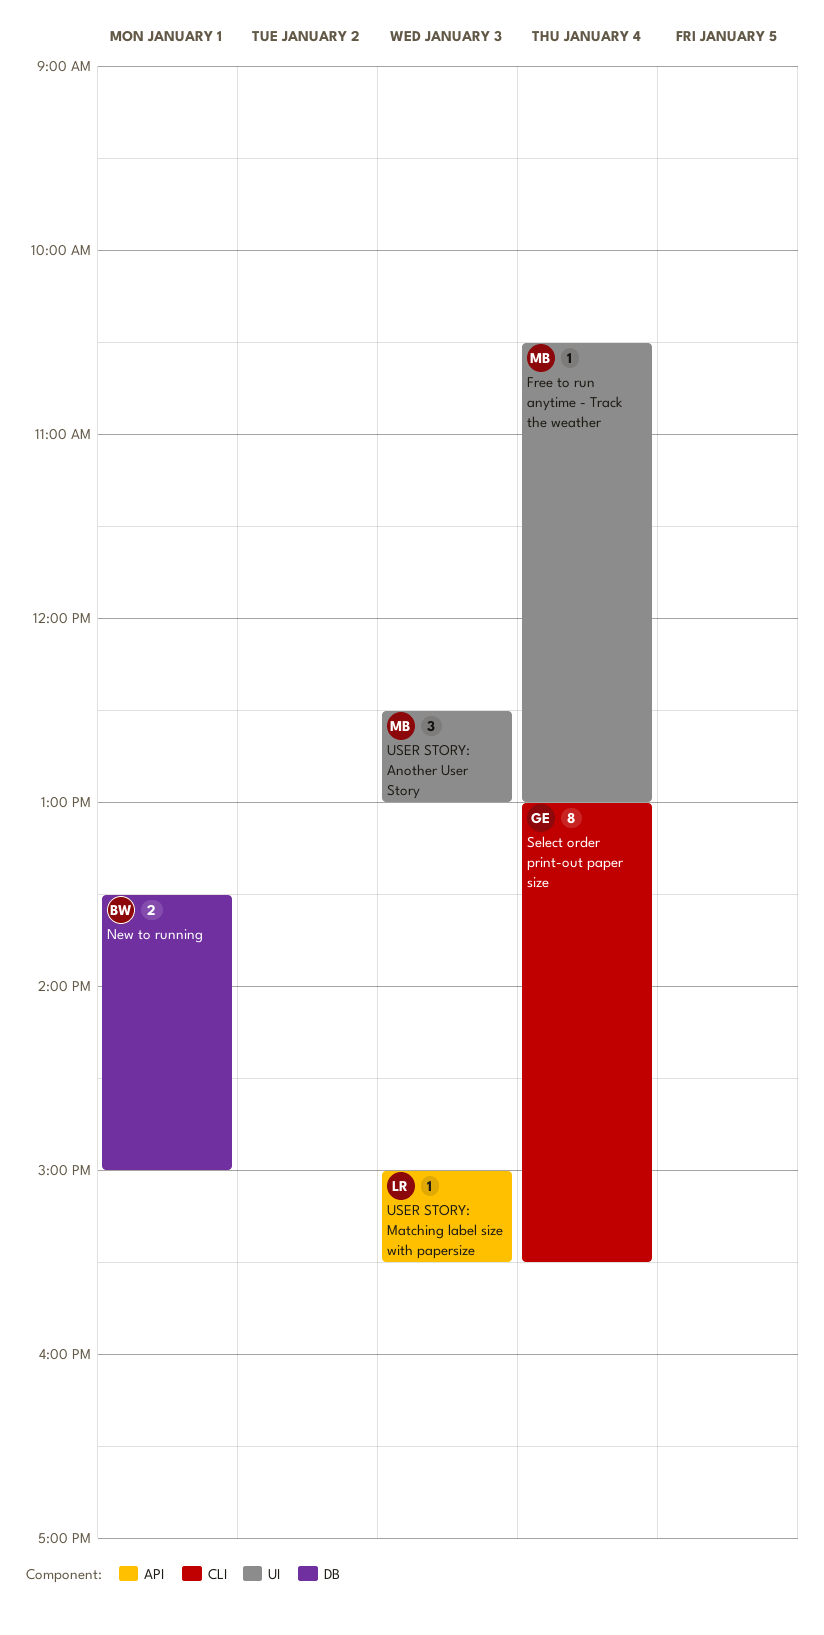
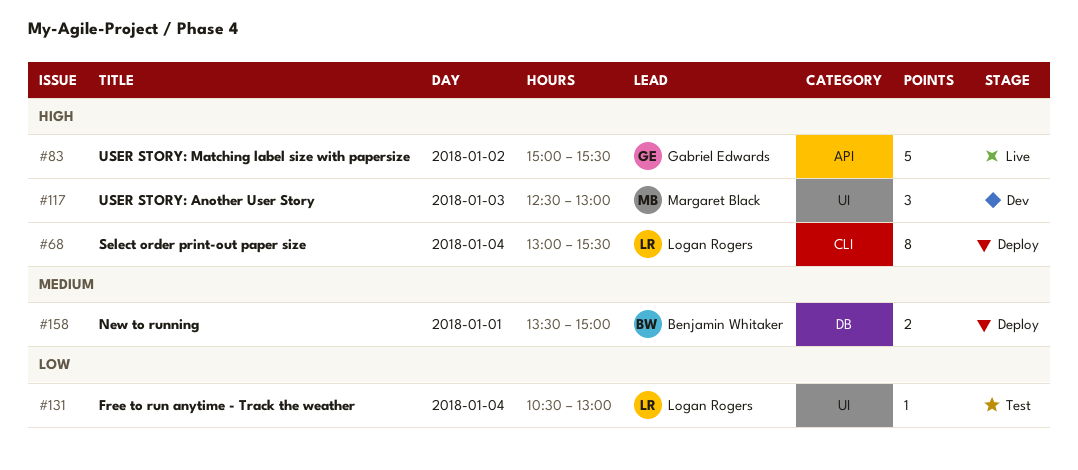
Free to run anytime - Track the weather, owner: Margaret Black -> Logan Rogers
Select order print-out paper size, owner: Gabriel Edwards -> Logan Rogers
USER STORY: Matching label size with papersize, owner: Logan Rogers -> Gabriel Edwards
USER STORY: Matching label size with papersize, estimate: 1 -> 5
USER STORY: Matching label size with papersize, day: Jan 3 -> Jan 2

